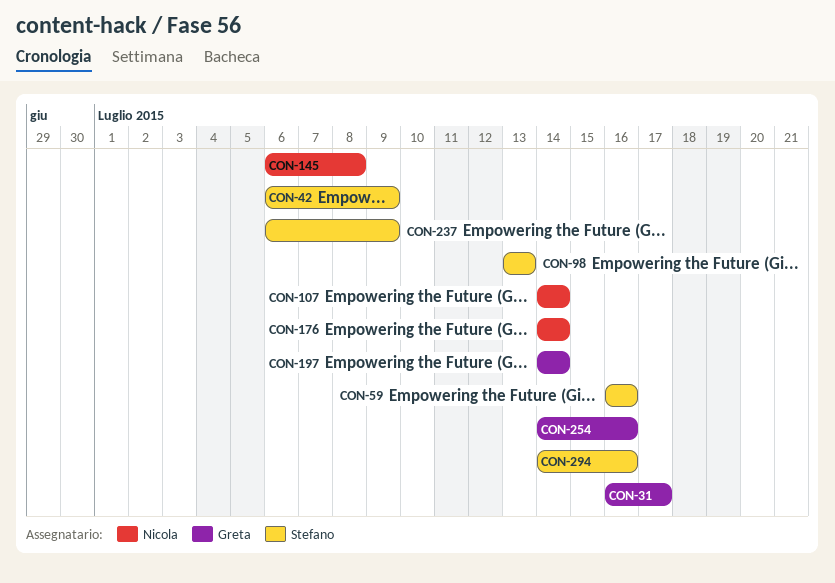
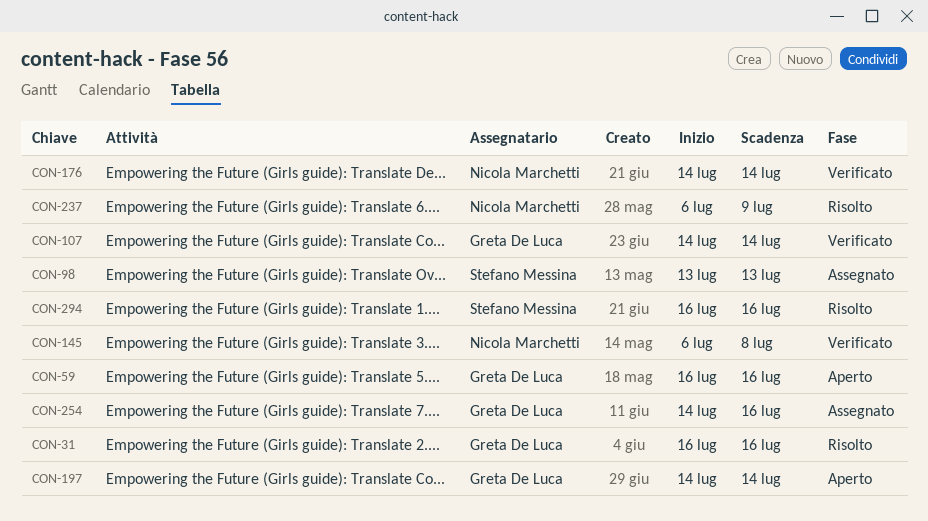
CON-31, due: Jul 17 -> Jul 16
CON-42: present -> none
CON-59, owner: Stefano Messina -> Greta De Luca
CON-107, owner: Nicola Marchetti -> Greta De Luca
CON-237, owner: Stefano Messina -> Nicola Marchetti
CON-294, start: Jul 14 -> Jul 16

